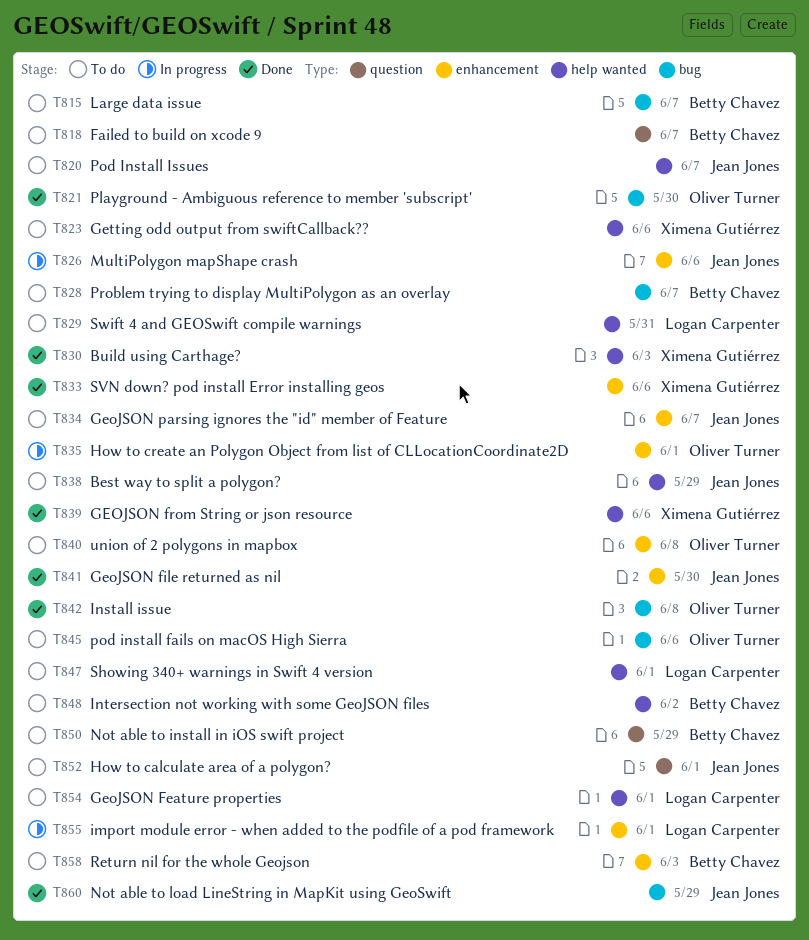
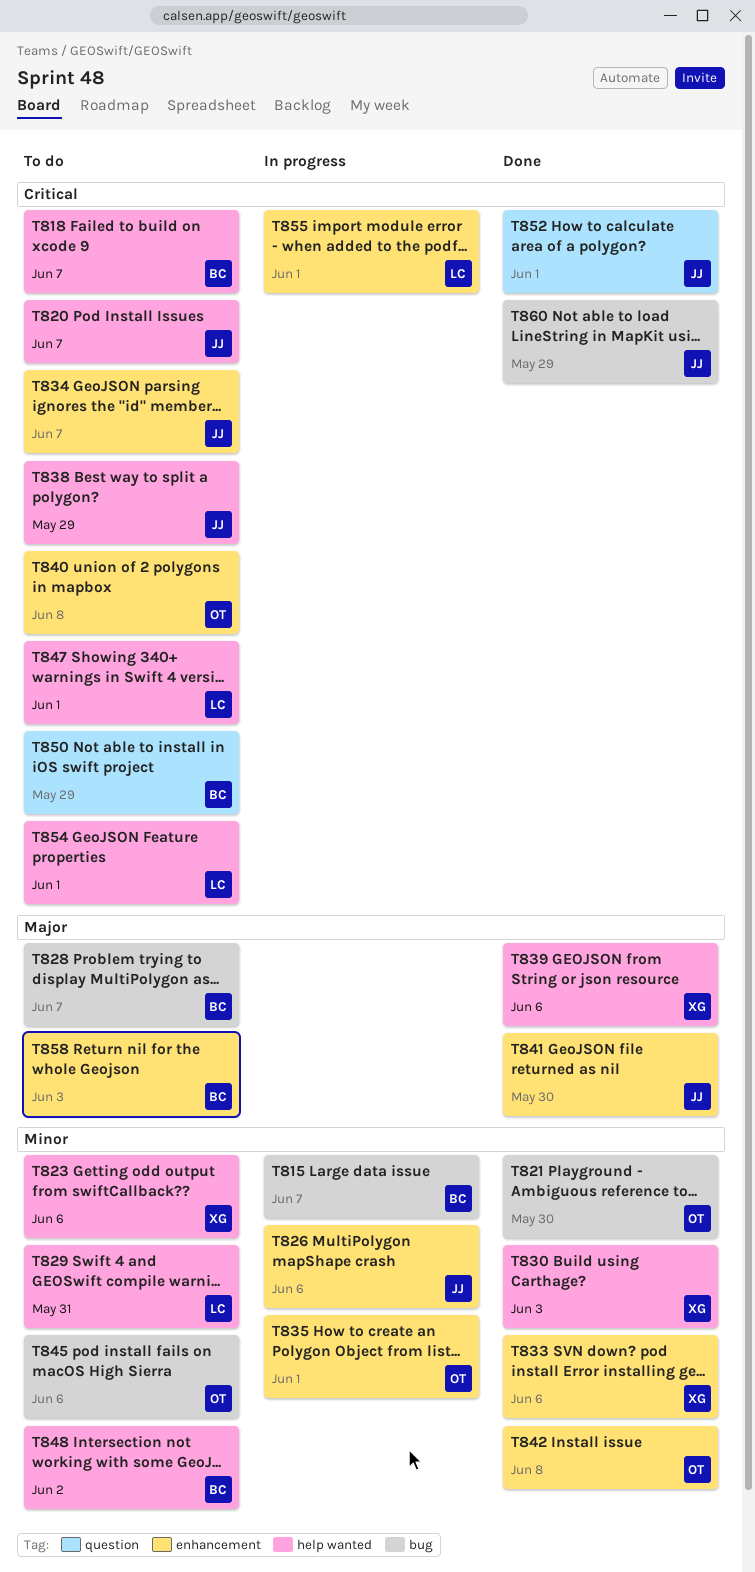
T815, status: To do -> In progress
T818, label: question -> help wanted
T842, label: bug -> enhancement
T852, status: To do -> Done

